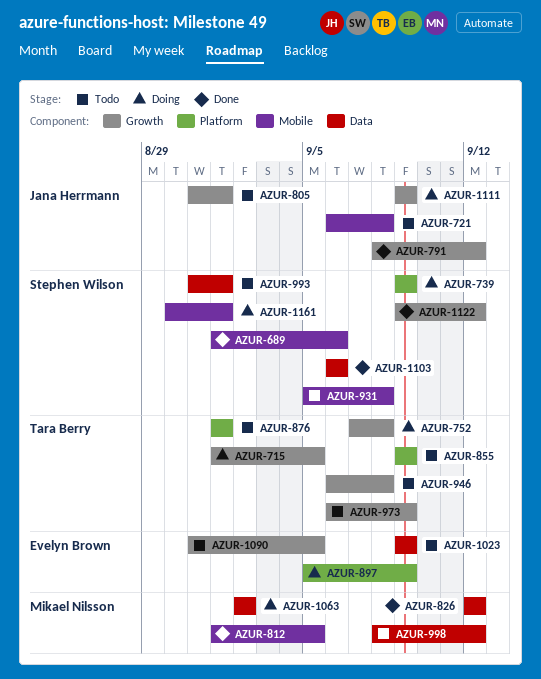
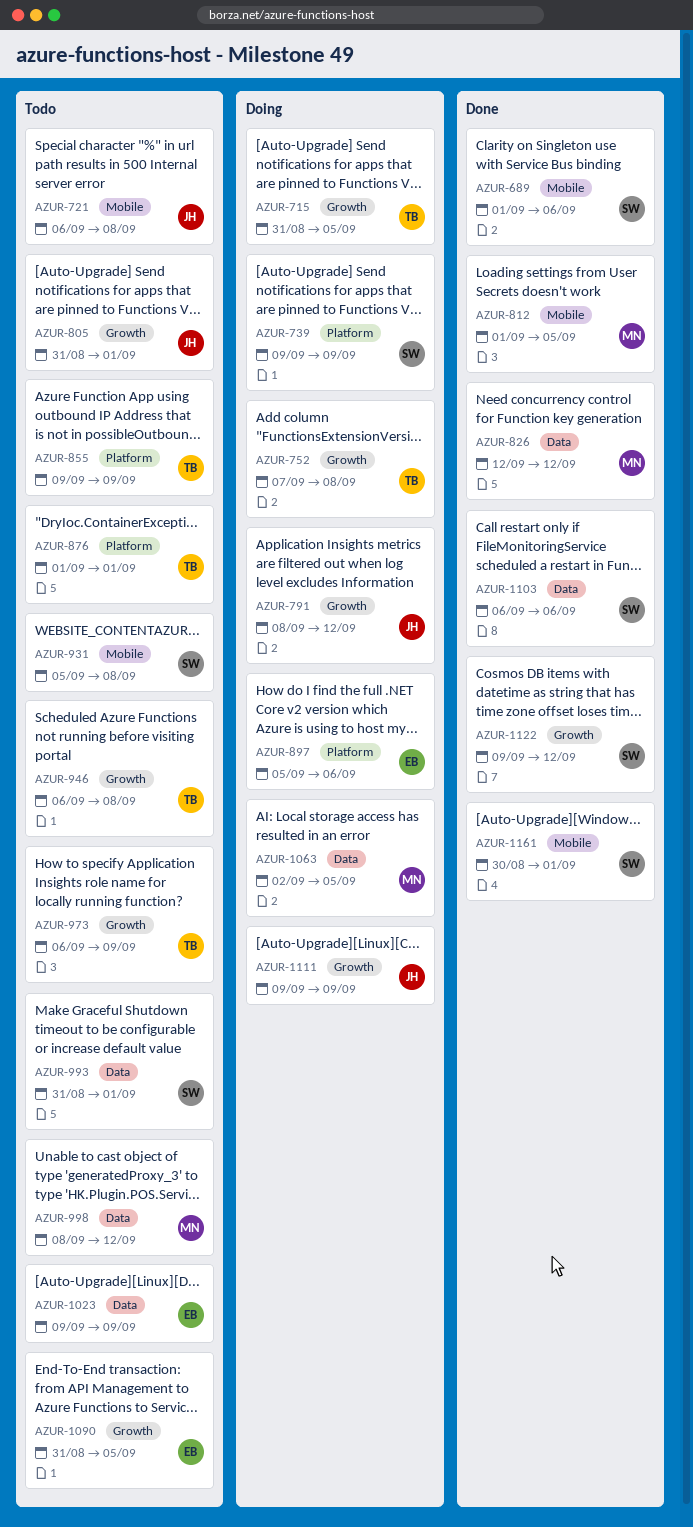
AZUR-715, start: Sep 1 -> Aug 31
AZUR-791, status: Done -> Doing
AZUR-897, due: Sep 9 -> Sep 6
AZUR-1063, due: Sep 2 -> Sep 5
AZUR-1161, status: Doing -> Done

